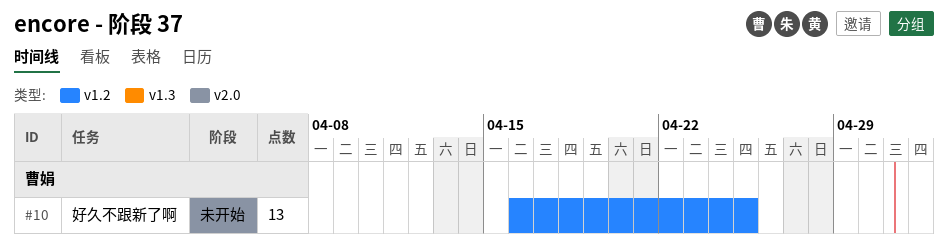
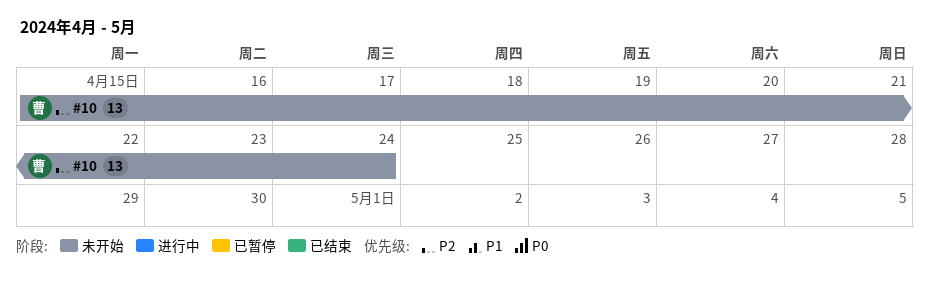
#10, start: Apr 16 -> Apr 15
#10, due: Apr 25 -> Apr 24

